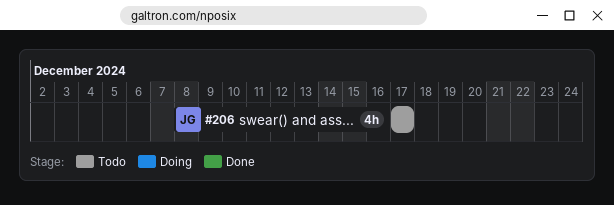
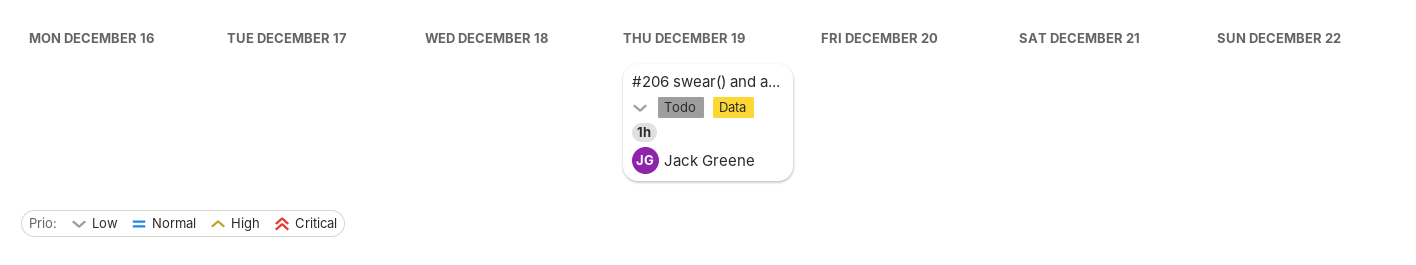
#206, estimate: 4h -> 1h
#206, due: Dec 17 -> Dec 19

